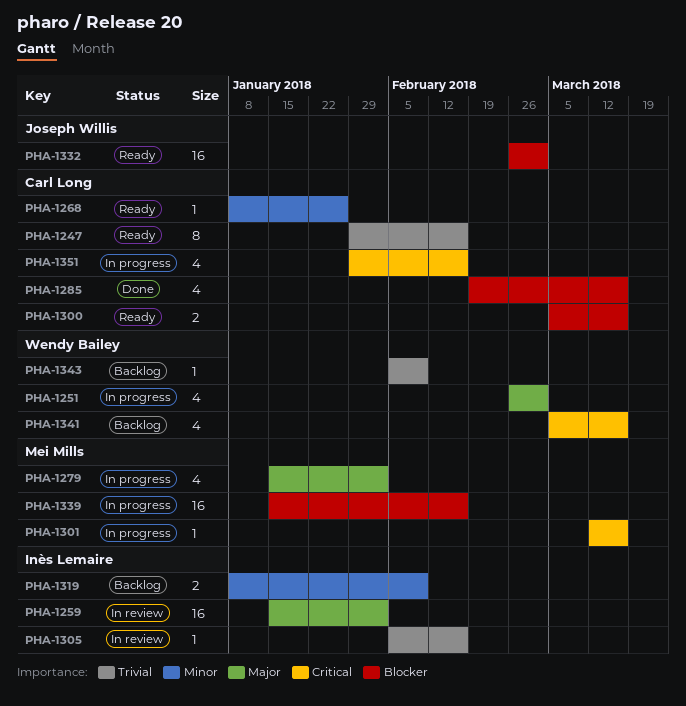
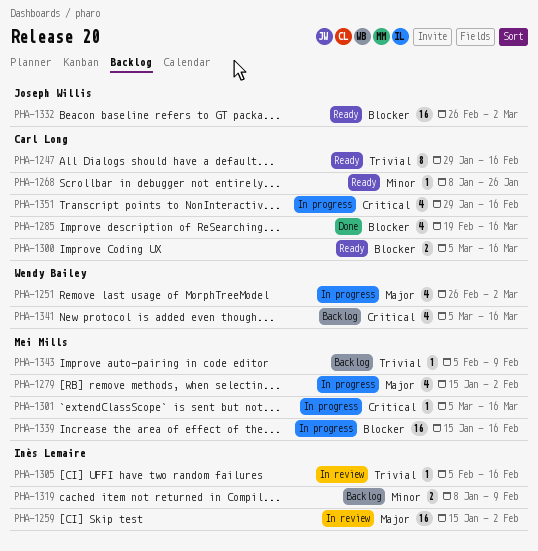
PHA-1301, start: Mar 12 -> Mar 5
PHA-1343, owner: Wendy Bailey -> Mei Mills

